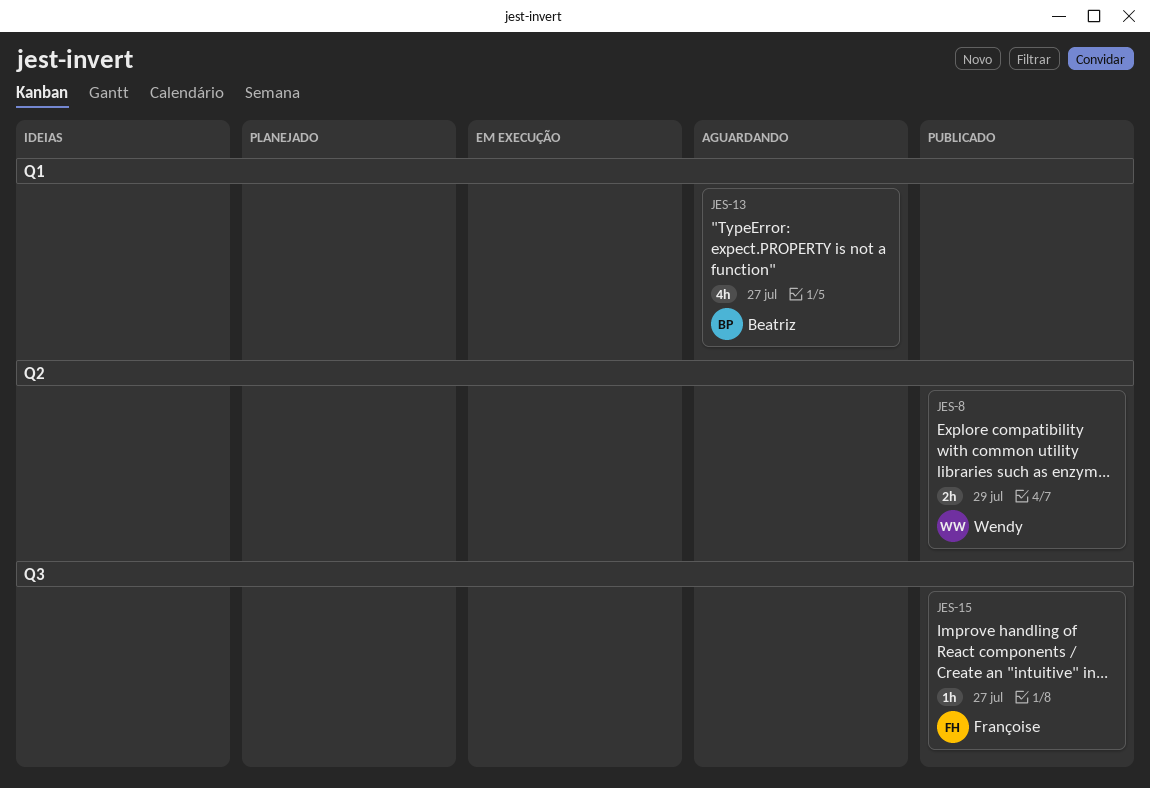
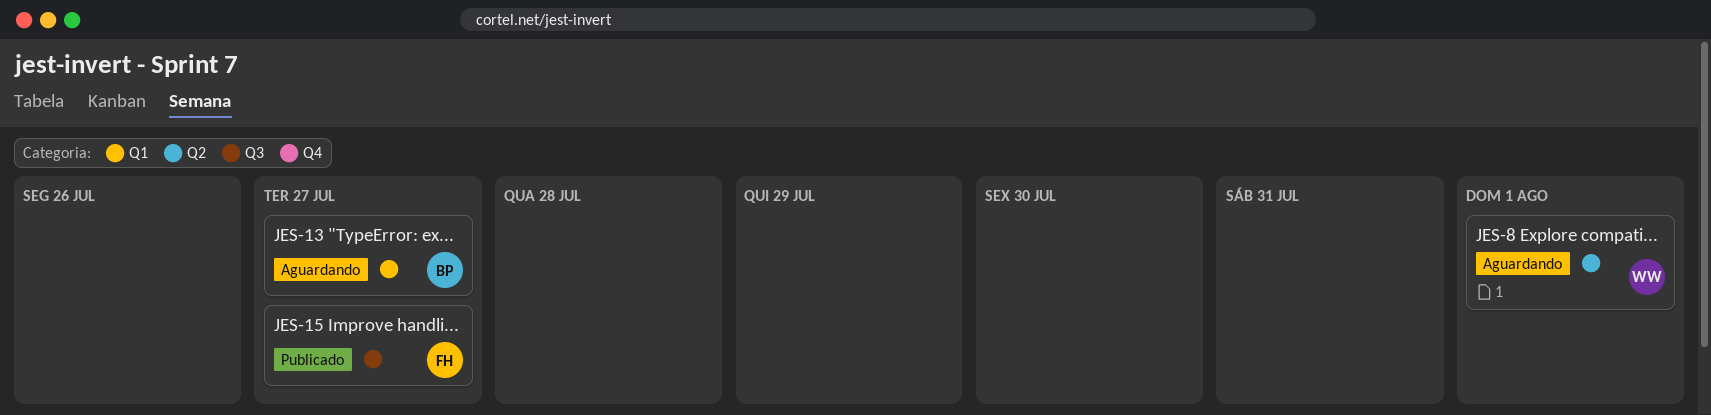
JES-8, status: Publicado -> Aguardando
JES-8, due: Jul 29 -> Aug 1

